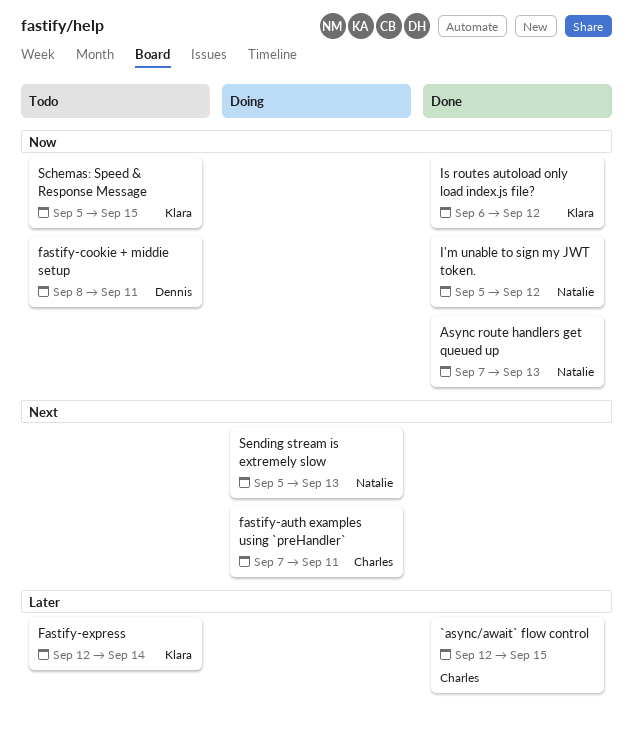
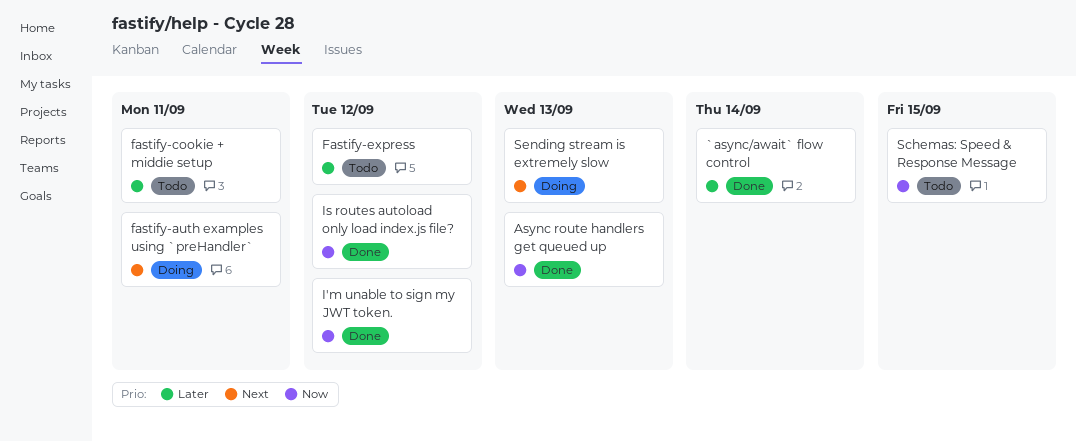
`async/await` flow control, due: Sep 15 -> Sep 14
fastify-cookie + middie setup, priority: Now -> Later
Fastify-express, due: Sep 14 -> Sep 12

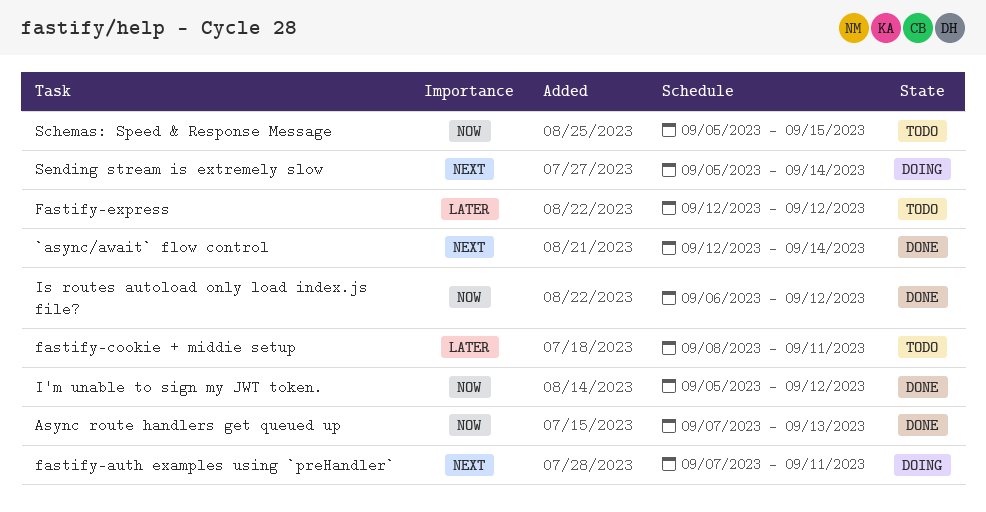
`async/await` flow control, priority: Later -> Next
Sending stream is extremely slow, due: Sep 13 -> Sep 14

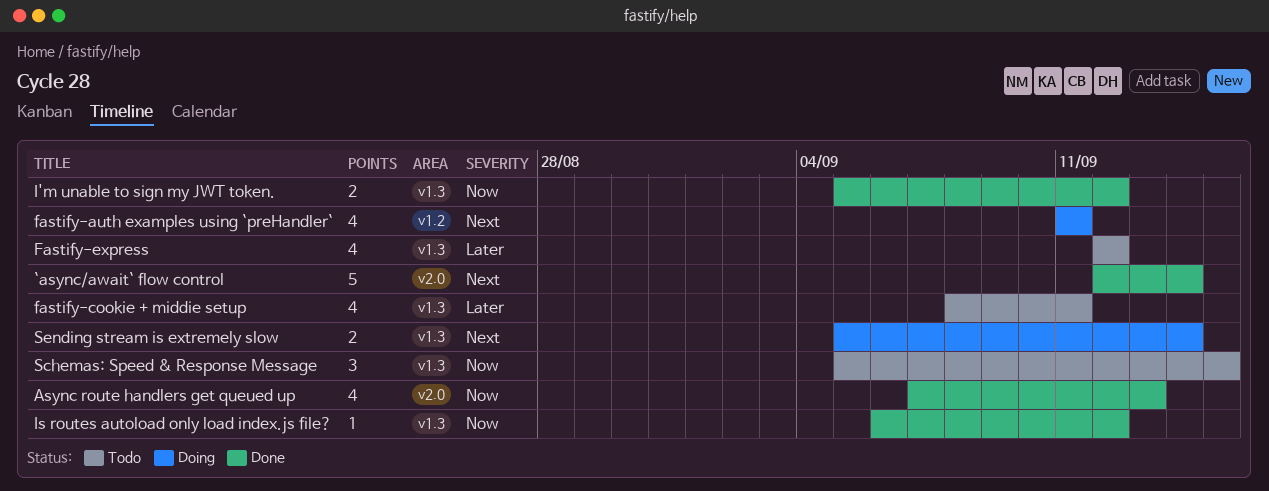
fastify-auth examples using `preHandler`, start: Sep 7 -> Sep 11

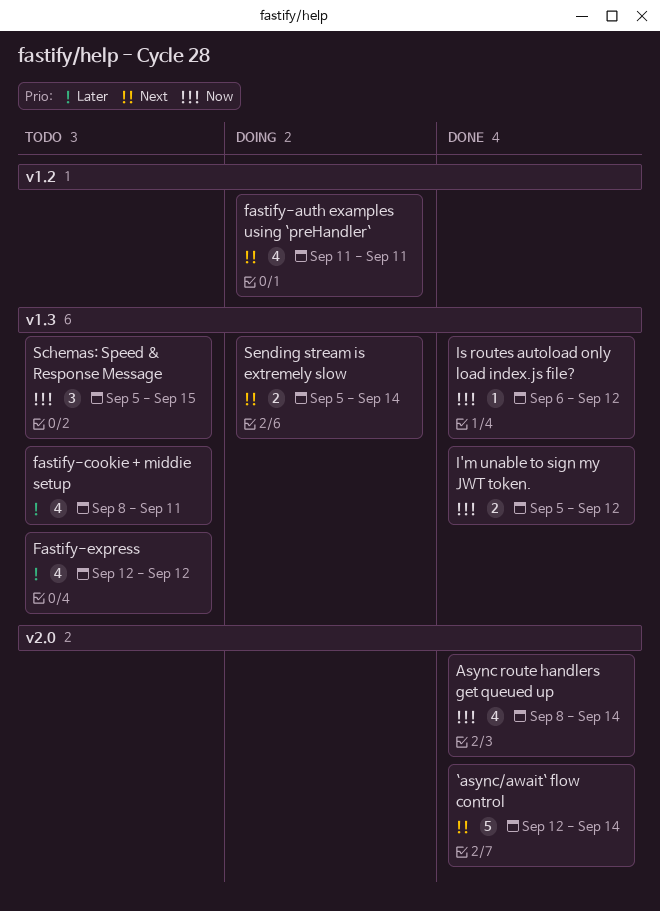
Async route handlers get queued up, start: Sep 7 -> Sep 8
Async route handlers get queued up, due: Sep 13 -> Sep 14

